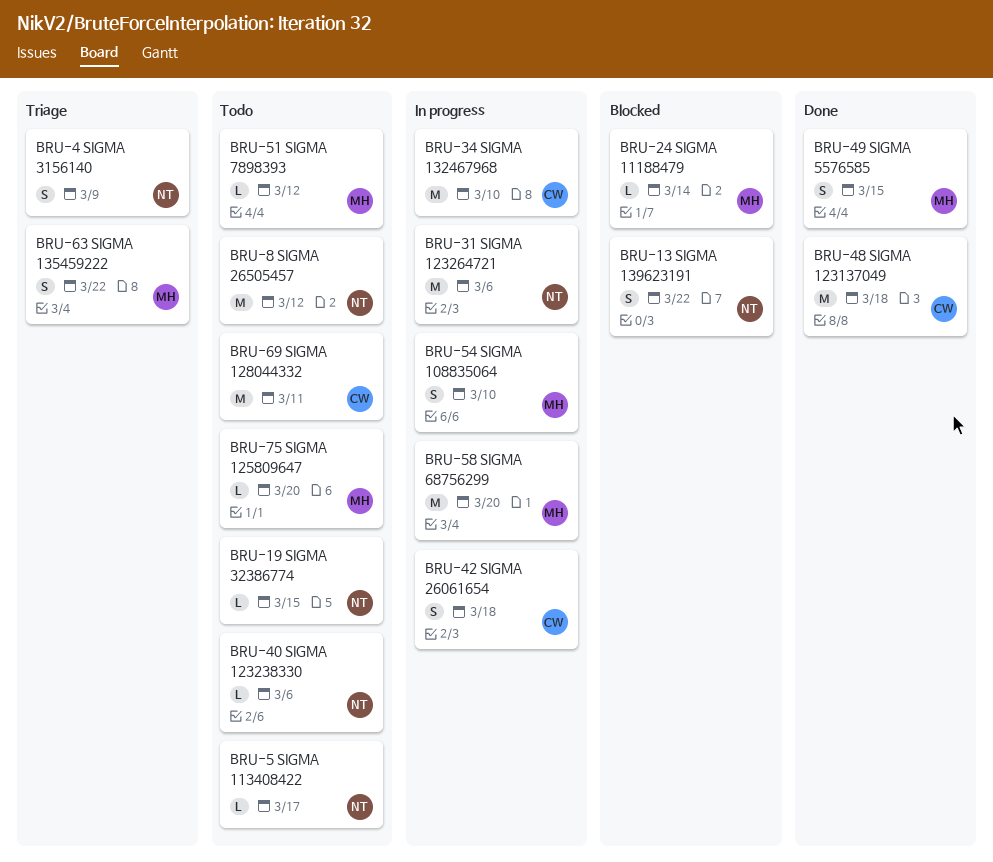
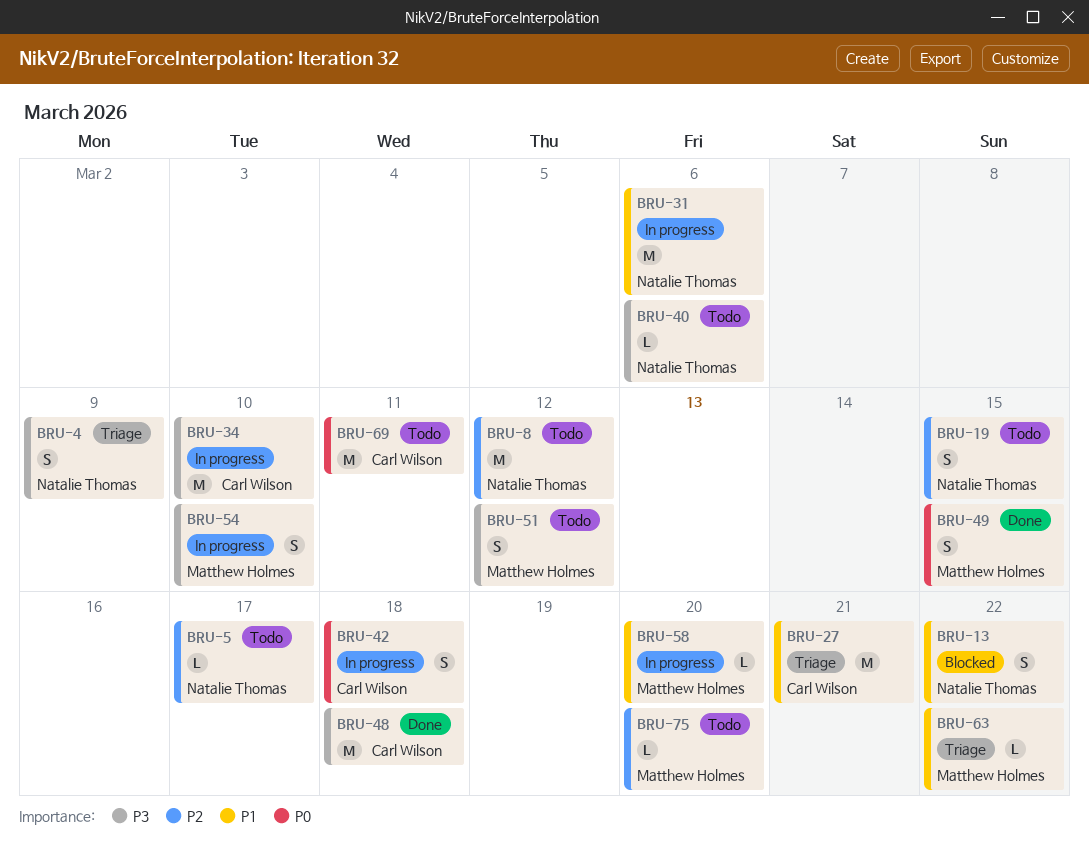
BRU-19, estimate: L -> S
BRU-24: present -> none
BRU-27: none -> present
BRU-51, estimate: L -> S
BRU-58, estimate: M -> L
BRU-63, estimate: S -> L

